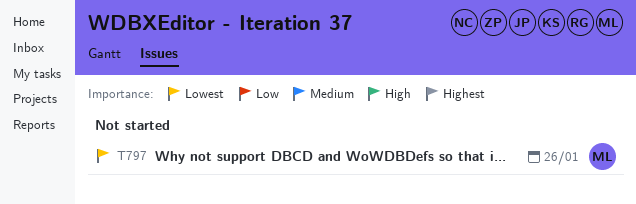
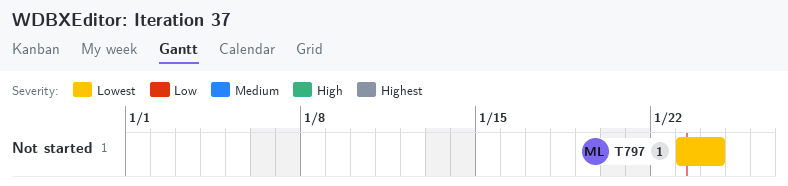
T797, due: Jan 26 -> Jan 24

